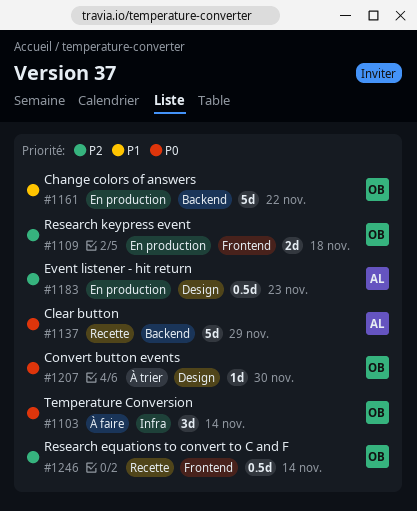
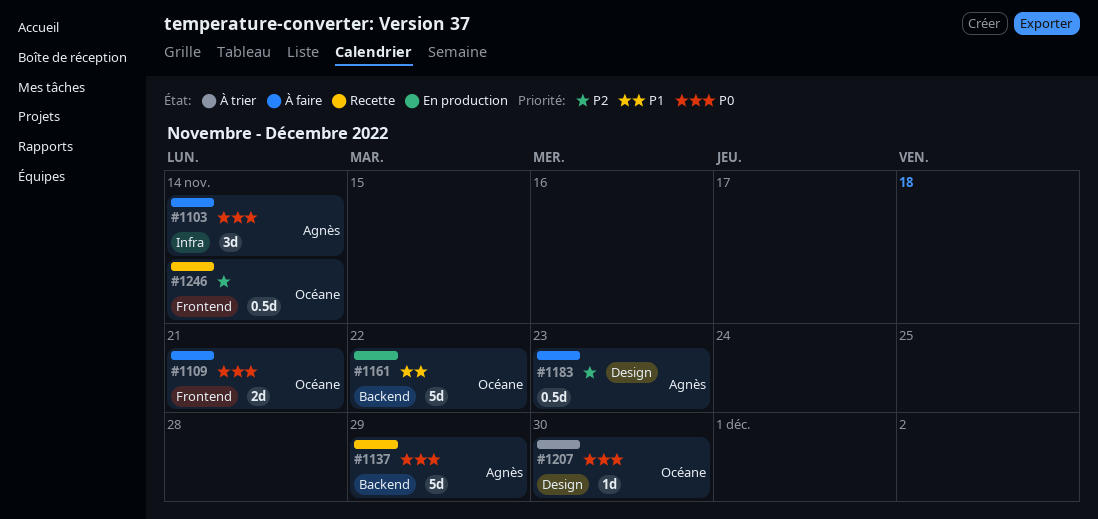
#1103, owner: Océane -> Agnès
#1109, status: En production -> À faire
#1109, priority: P2 -> P0
#1109, due: Nov 18 -> Nov 21
#1183, status: En production -> À faire

